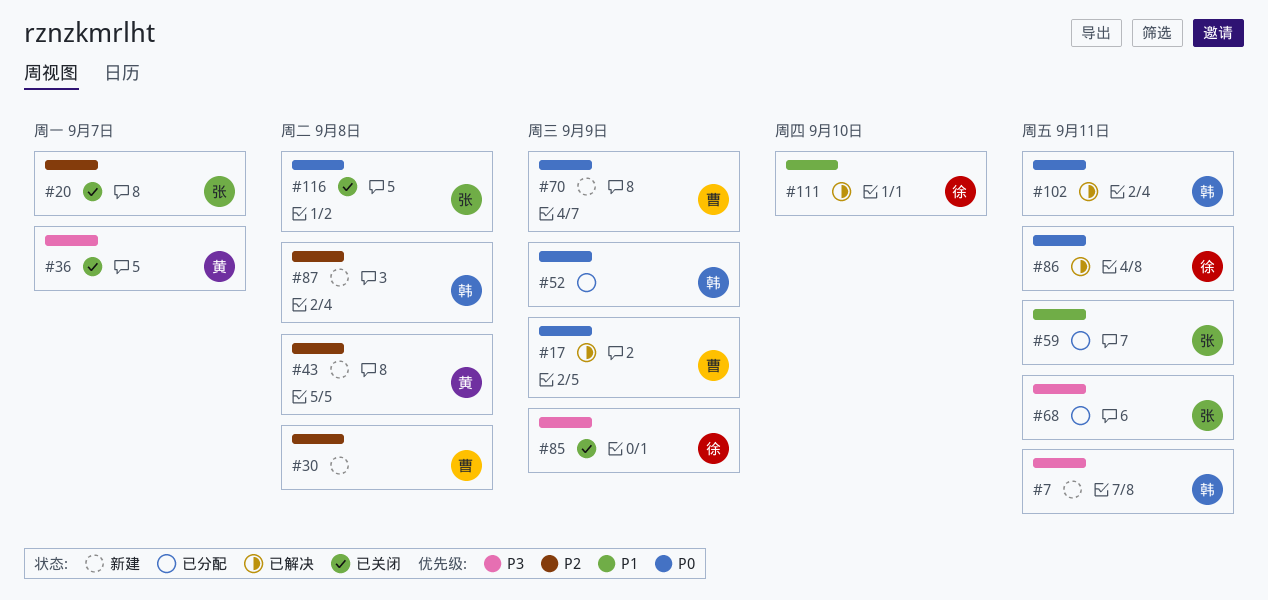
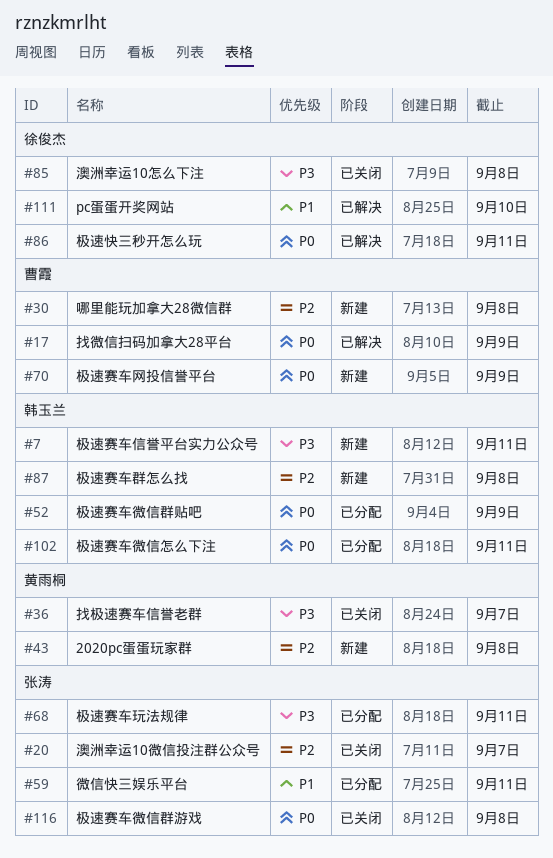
#85, due: Sep 9 -> Sep 8
#102, status: 已解决 -> 已分配

